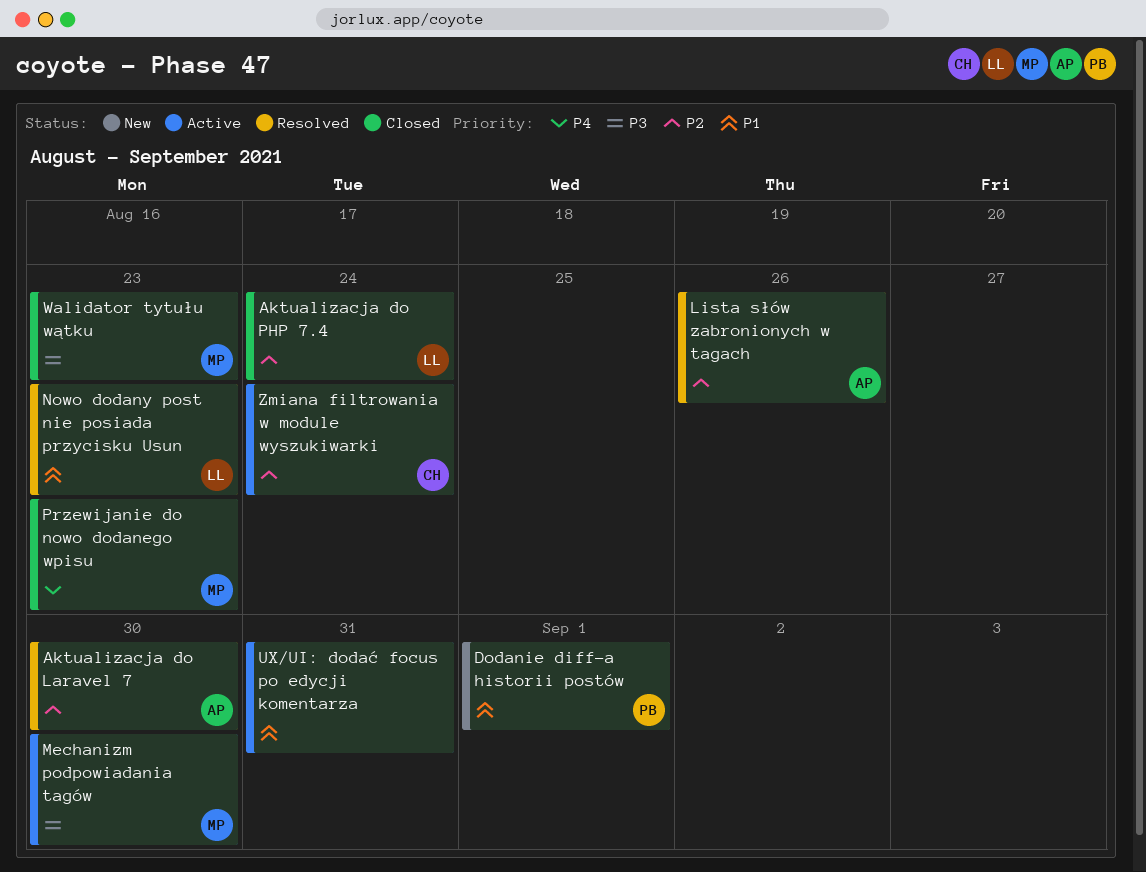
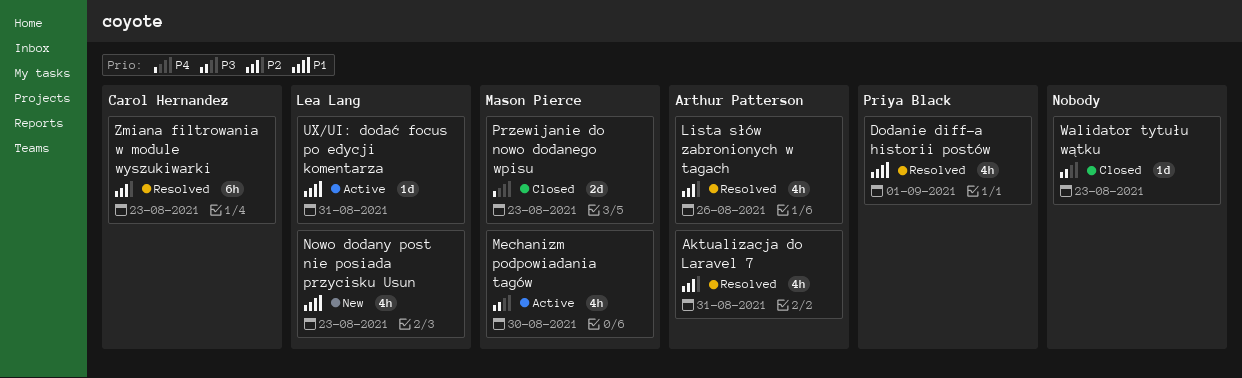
Aktualizacja do Laravel 7, due: Aug 30 -> Aug 31
Aktualizacja do PHP 7.4: present -> none
Dodanie diff-a historii postów, status: New -> Resolved
Nowo dodany post nie posiada przycisku Usun, status: Resolved -> New
UX/UI: dodać focus po edycji komentarza, owner: none -> Lea Lang
Walidator tytułu wątku, owner: Mason Pierce -> none
Zmiana filtrowania w module wyszukiwarki, status: Active -> Resolved
Zmiana filtrowania w module wyszukiwarki, due: Aug 24 -> Aug 23

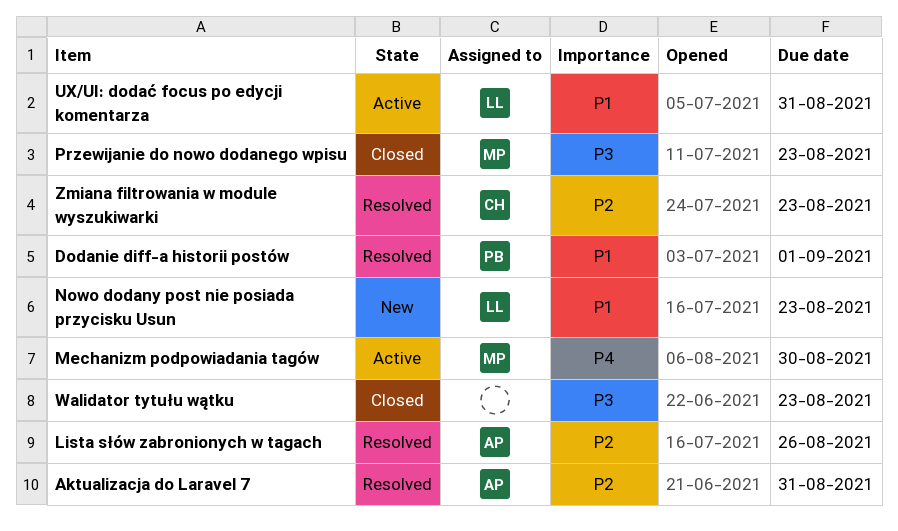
Mechanizm podpowiadania tagów, priority: P3 -> P4
Przewijanie do nowo dodanego wpisu, priority: P4 -> P3

